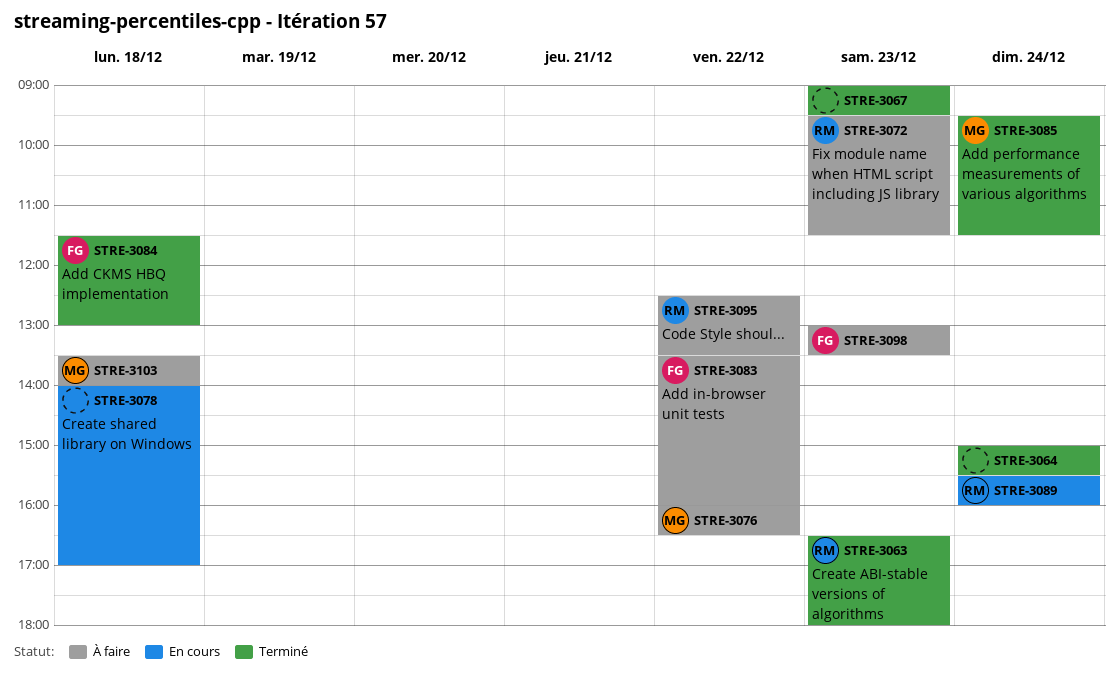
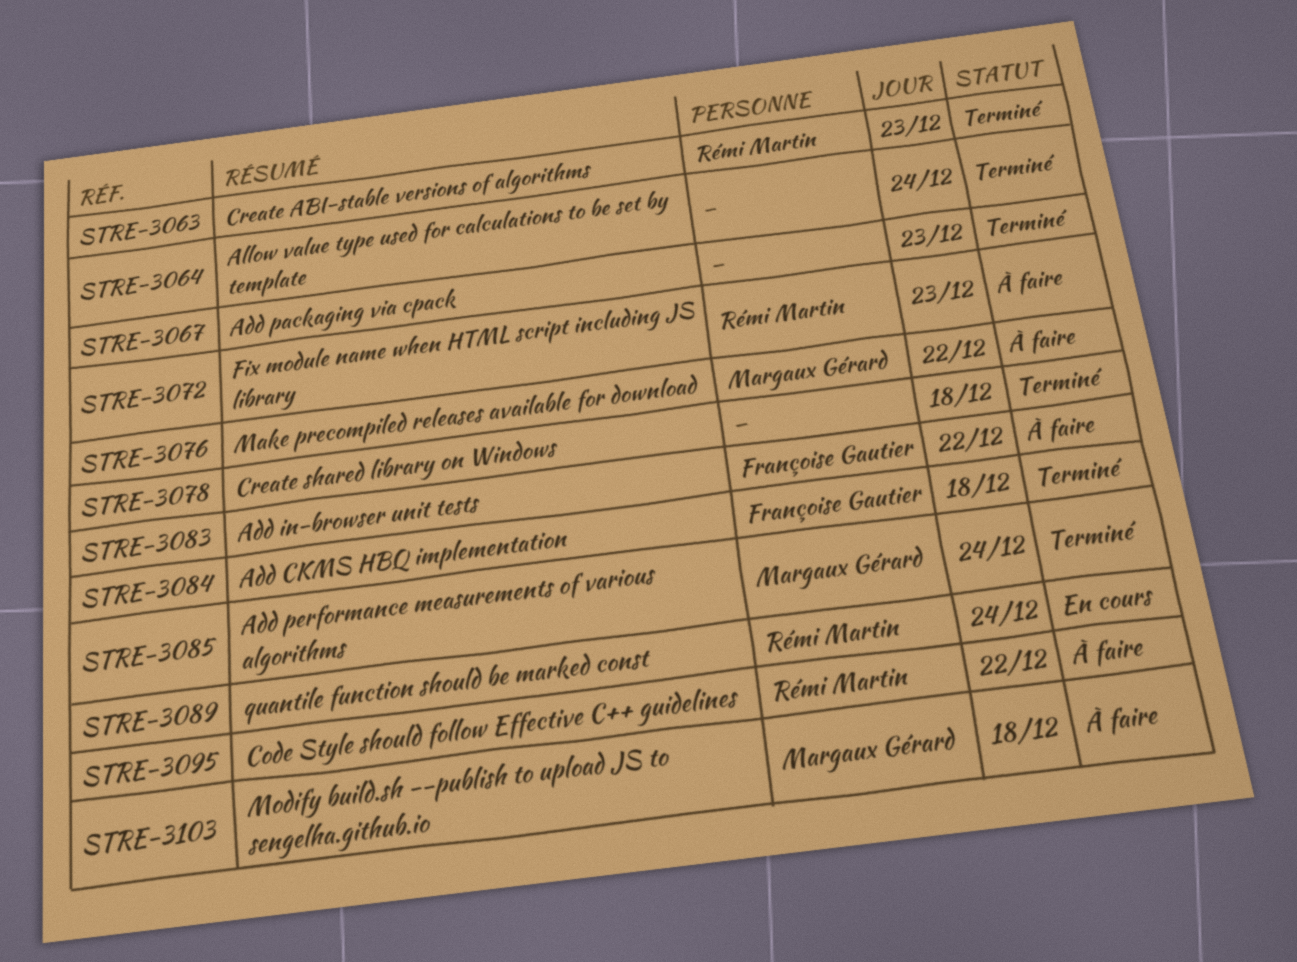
STRE-3078, status: En cours -> Terminé
STRE-3098: present -> none

